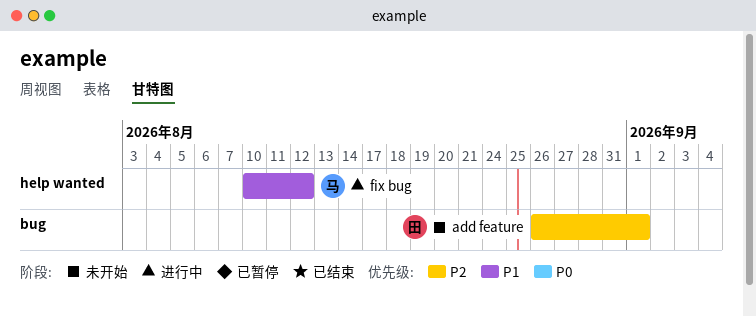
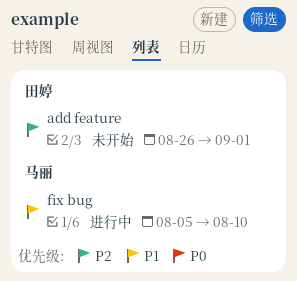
fix bug, start: Aug 10 -> Aug 5
fix bug, due: Aug 12 -> Aug 10

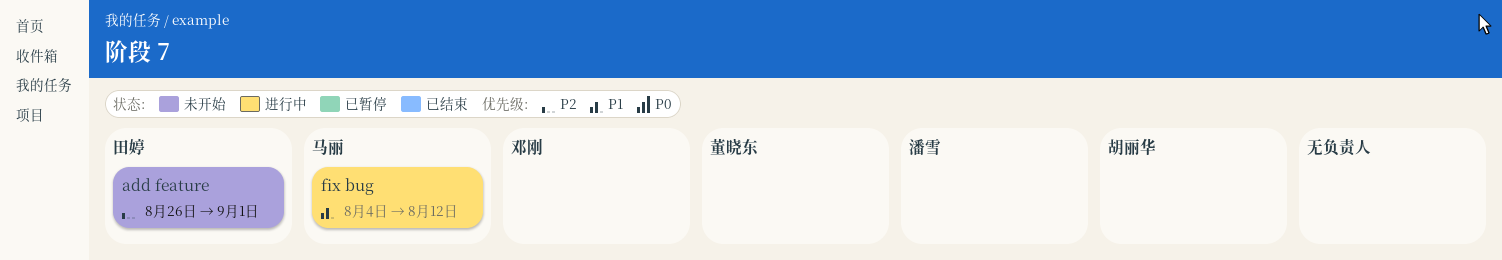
fix bug, start: Aug 5 -> Aug 4
fix bug, due: Aug 10 -> Aug 12

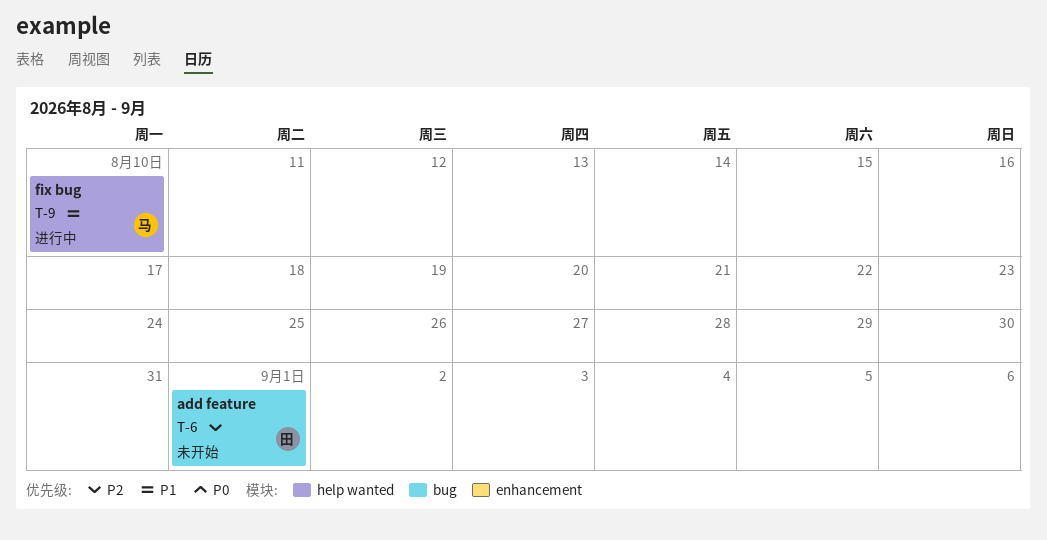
fix bug, due: Aug 12 -> Aug 10

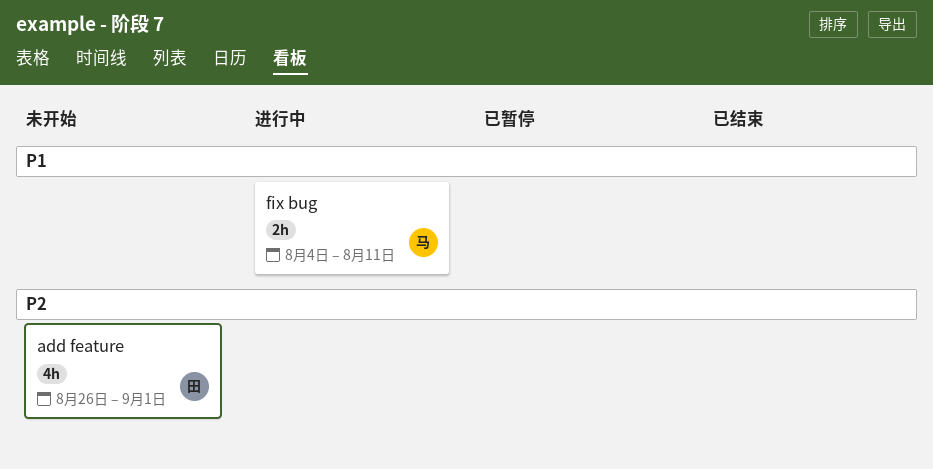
fix bug, due: Aug 10 -> Aug 11

